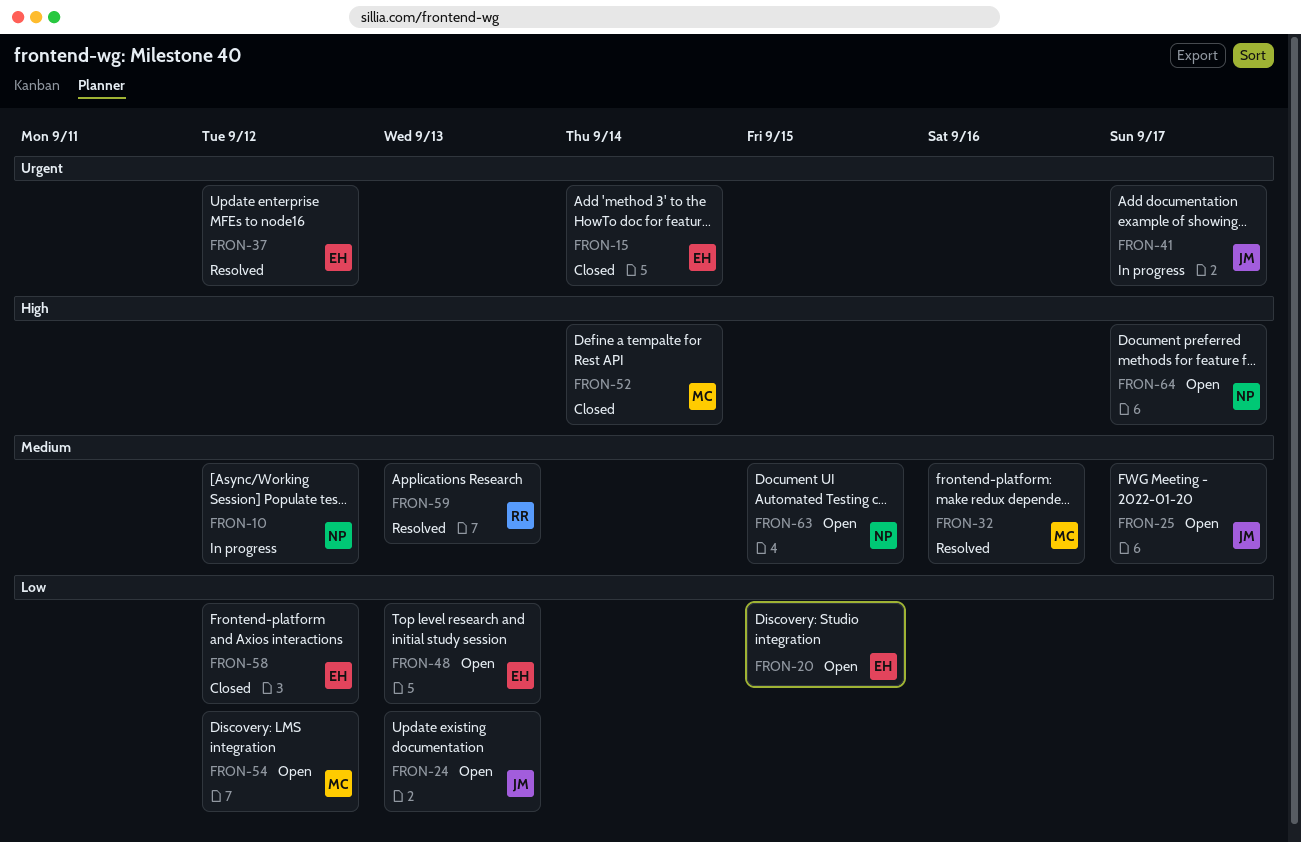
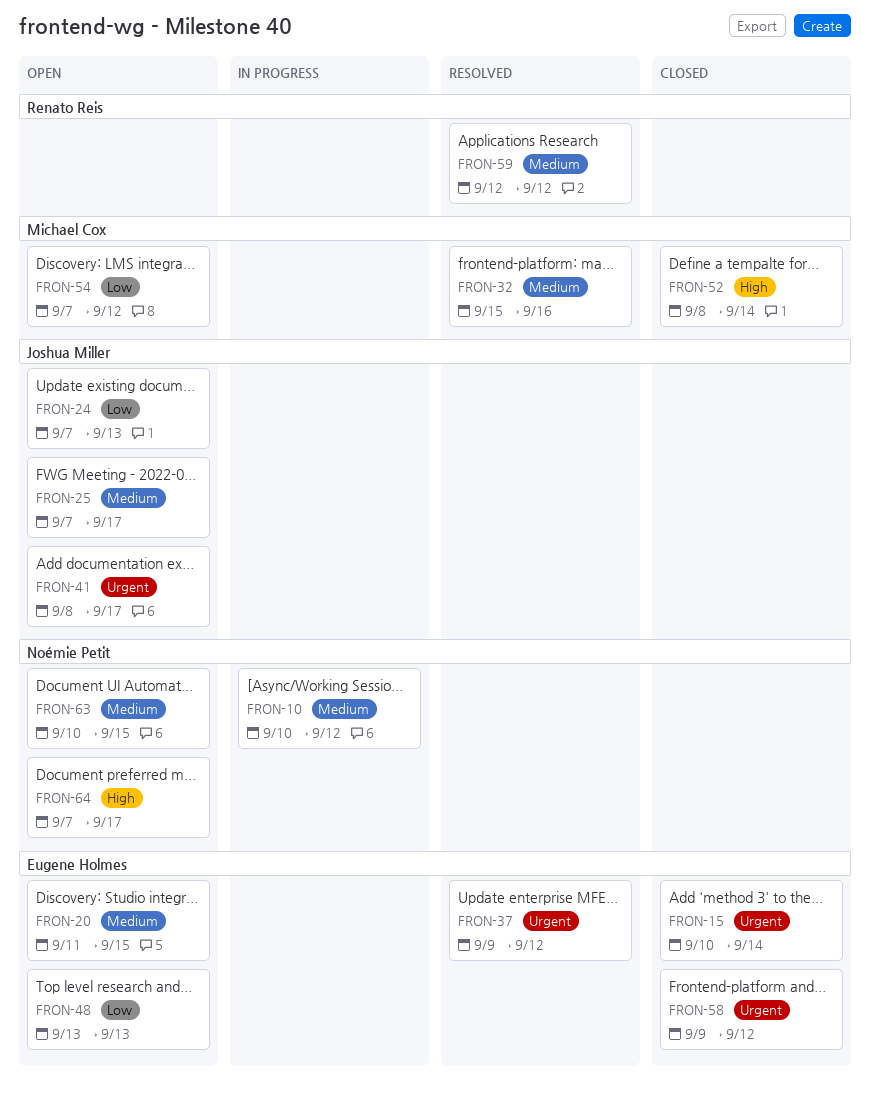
FRON-20, priority: Low -> Medium
FRON-41, status: In progress -> Open
FRON-58, priority: Low -> Urgent
FRON-59, due: Sep 13 -> Sep 12

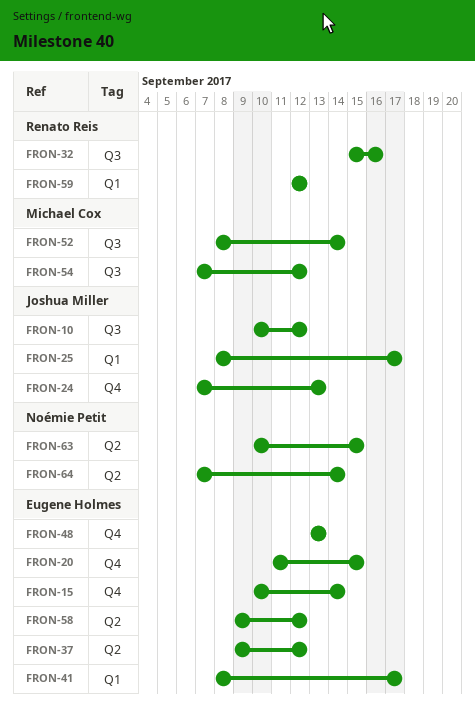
FRON-10, owner: Noémie Petit -> Joshua Miller
FRON-25, start: Sep 7 -> Sep 8
FRON-32, owner: Michael Cox -> Renato Reis
FRON-41, owner: Joshua Miller -> Eugene Holmes
FRON-64, due: Sep 17 -> Sep 14

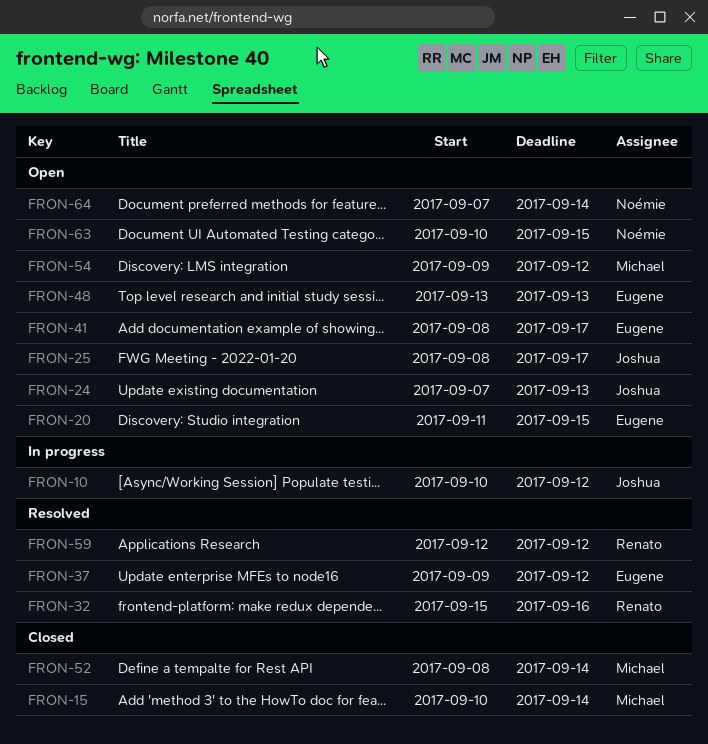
FRON-15, owner: Eugene Holmes -> Michael Cox
FRON-54, start: Sep 7 -> Sep 9
FRON-58: present -> none

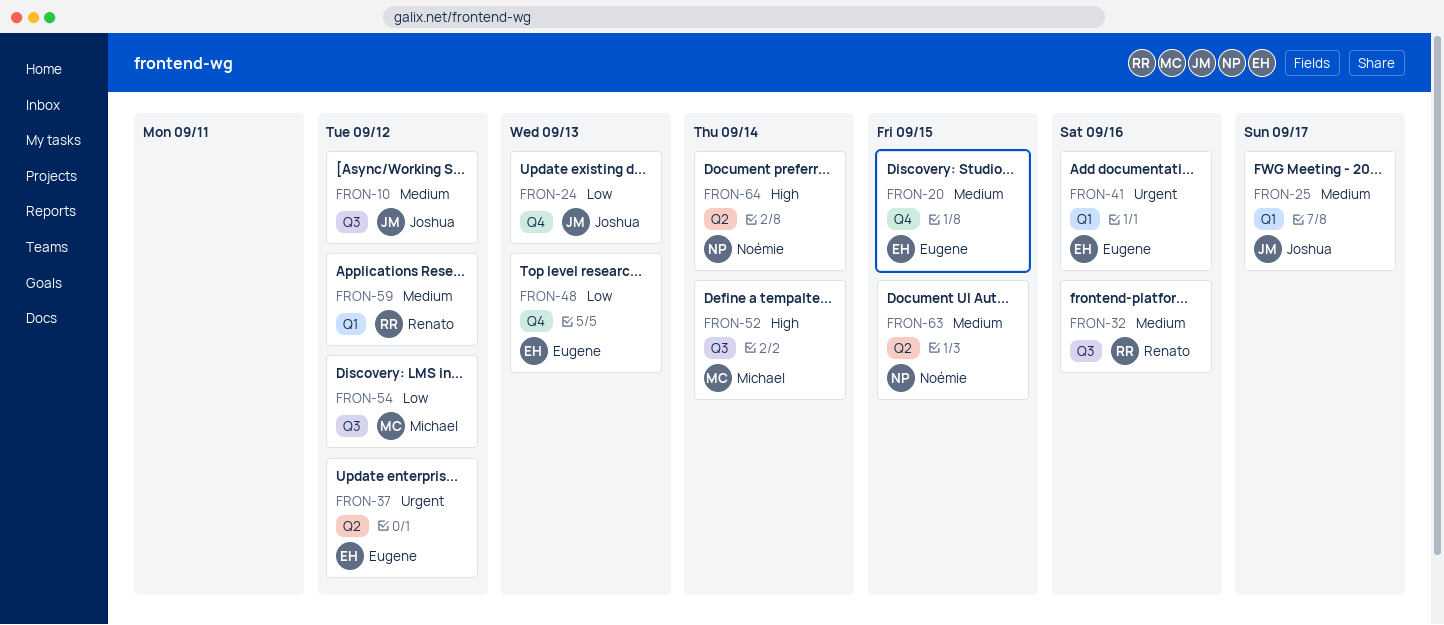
FRON-15: present -> none
FRON-41, due: Sep 17 -> Sep 16

